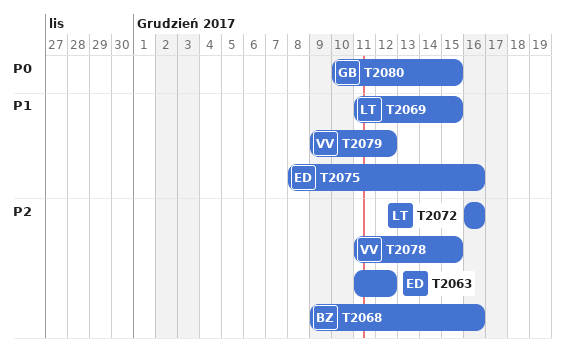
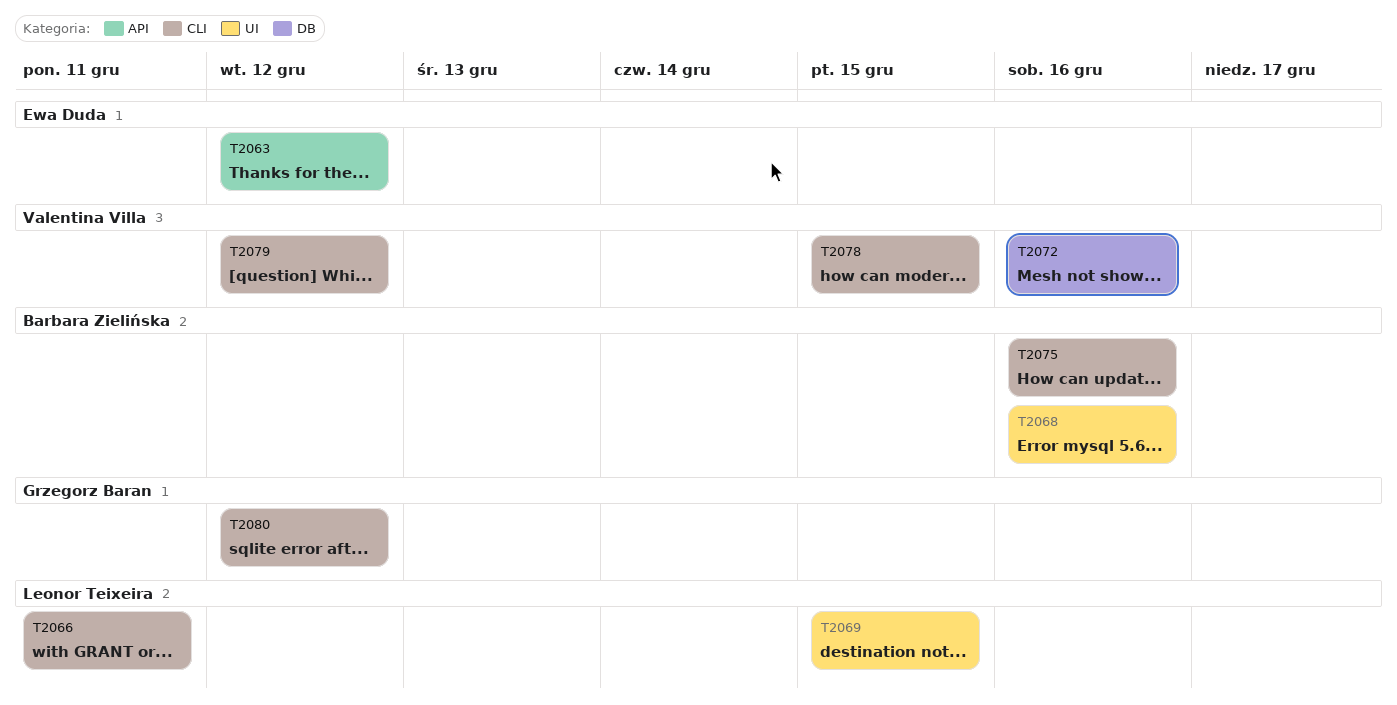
T2066: none -> present
T2072, owner: Leonor Teixeira -> Valentina Villa
T2075, owner: Ewa Duda -> Barbara Zielińska
T2080, due: Dec 15 -> Dec 12

